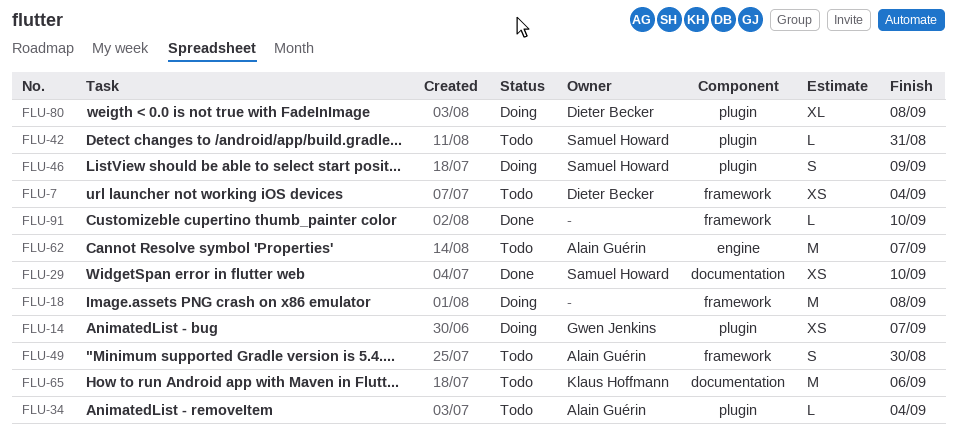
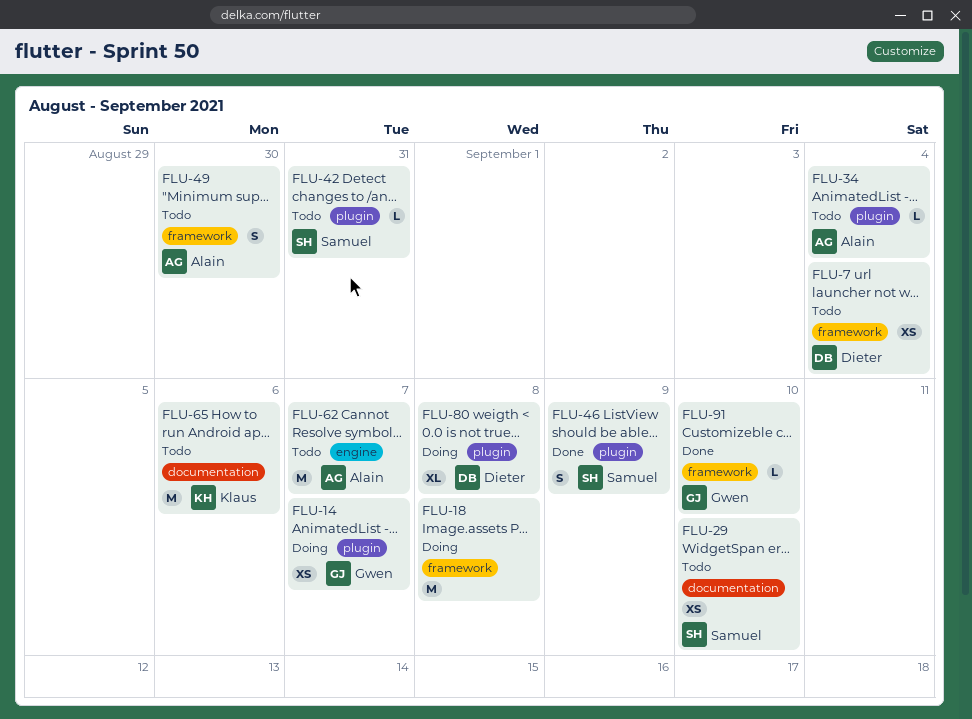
FLU-29, status: Done -> Todo
FLU-46, status: Doing -> Done
FLU-91, owner: none -> Gwen Jenkins

